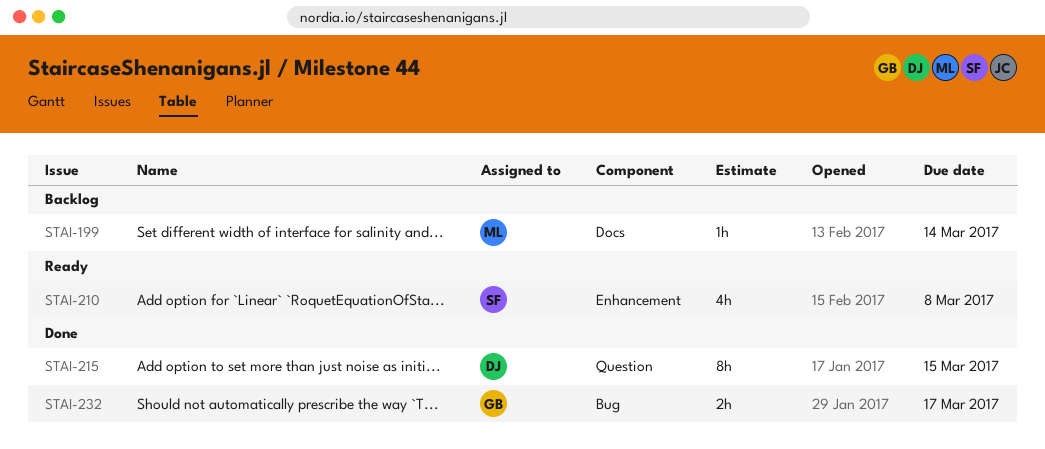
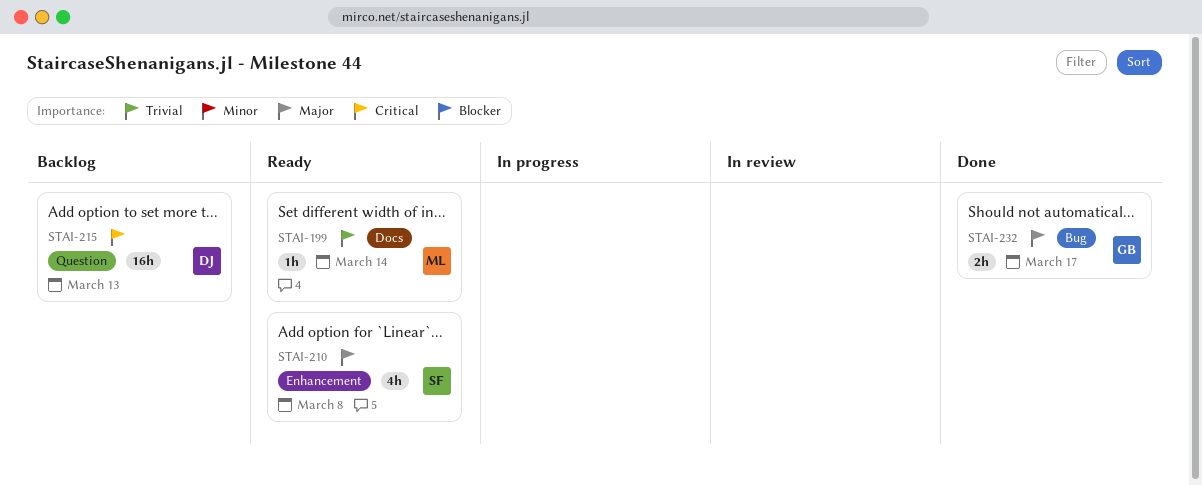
STAI-199, status: Backlog -> Ready
STAI-215, status: Done -> Backlog
STAI-215, estimate: 8h -> 16h
STAI-215, due: Mar 15 -> Mar 13

